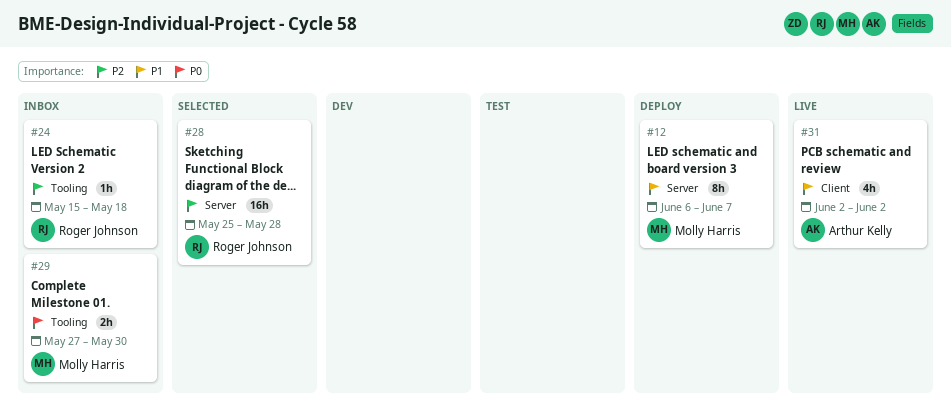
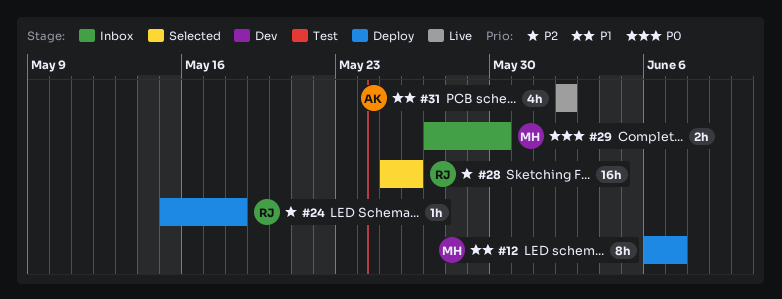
#24, status: Inbox -> Deploy
#28, due: May 28 -> May 26

